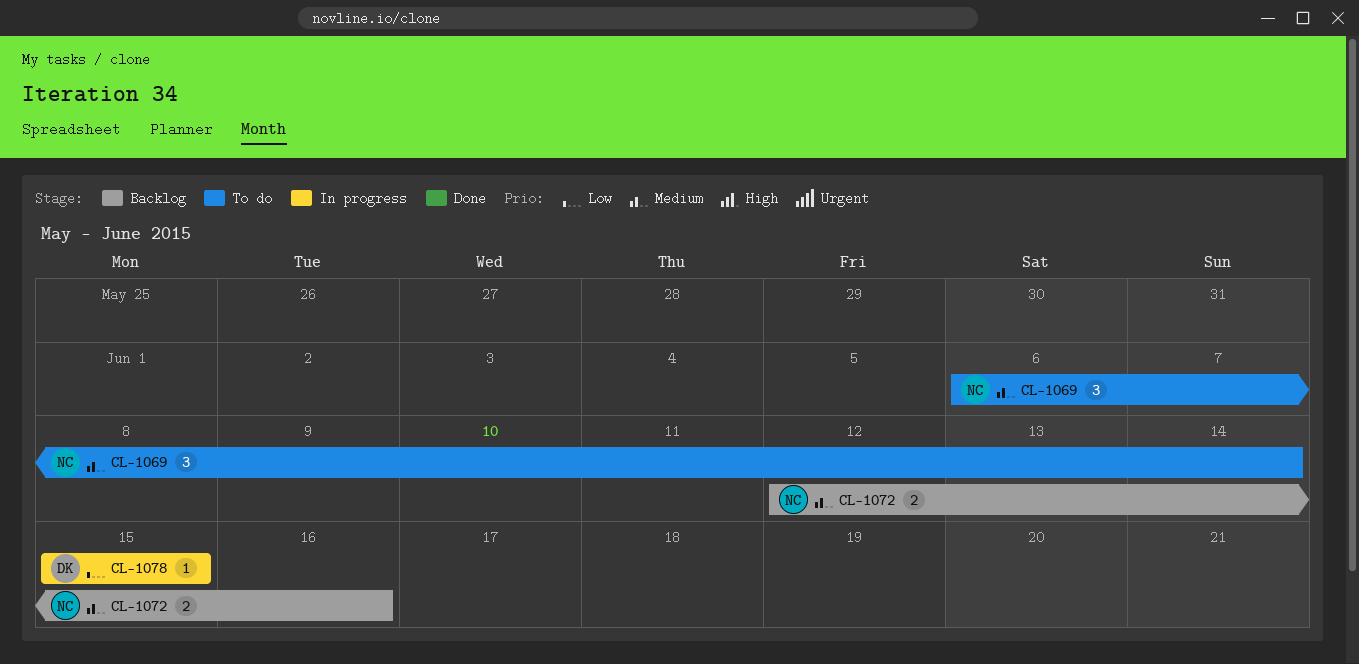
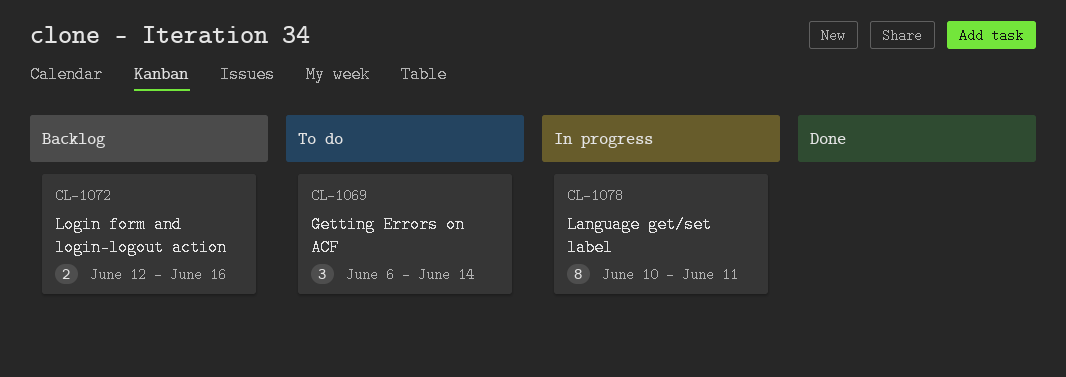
CL-1078, estimate: 1 -> 8
CL-1078, start: Jun 15 -> Jun 10
CL-1078, due: Jun 15 -> Jun 11

